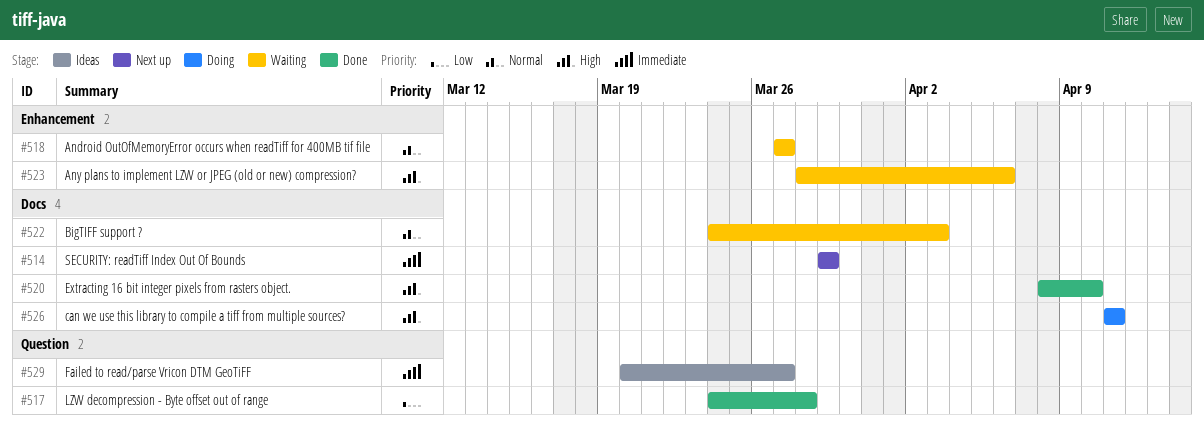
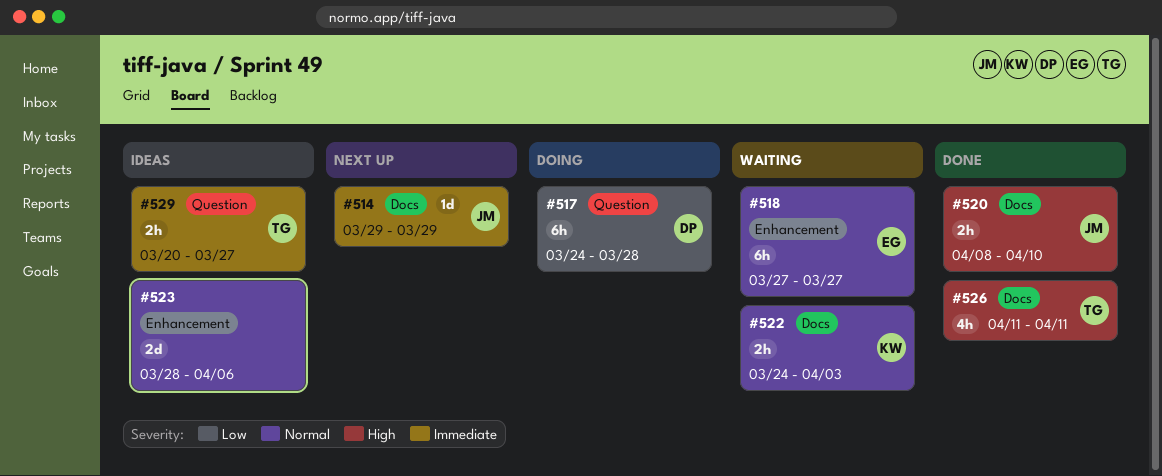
#517, status: Done -> Doing
#523, status: Waiting -> Ideas
#523, priority: High -> Normal
#526, status: Doing -> Done

